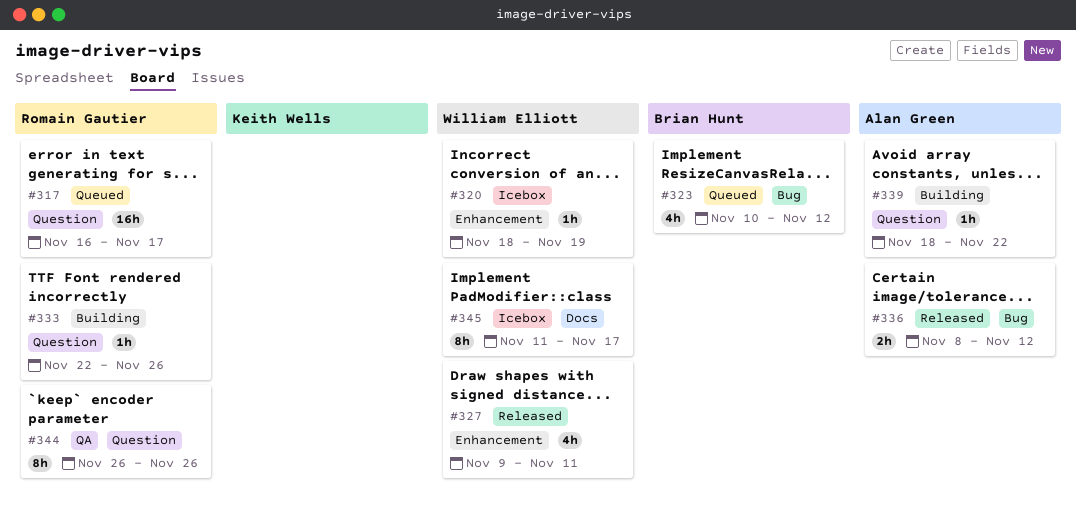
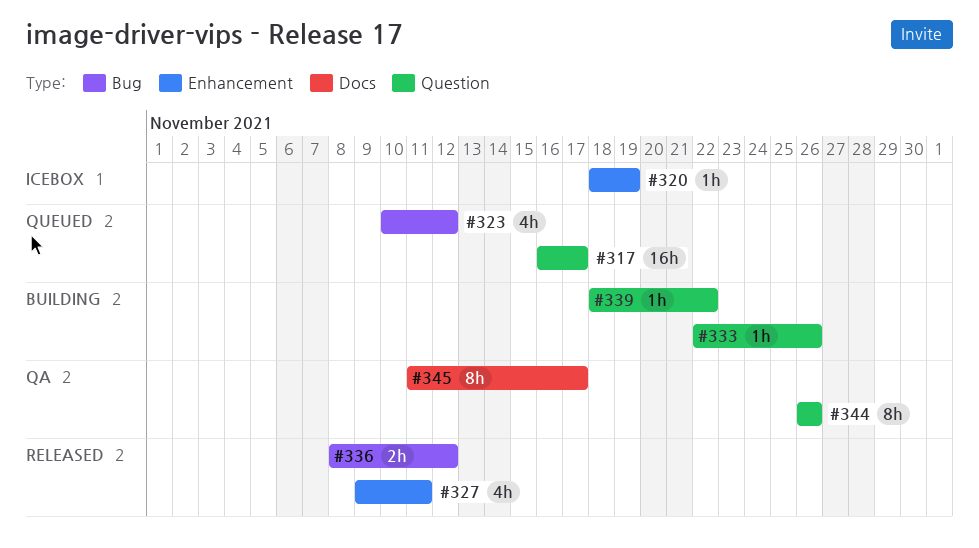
#345, status: Icebox -> QA

